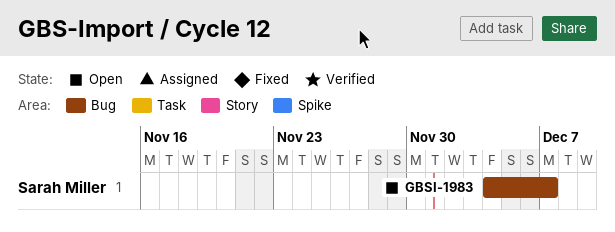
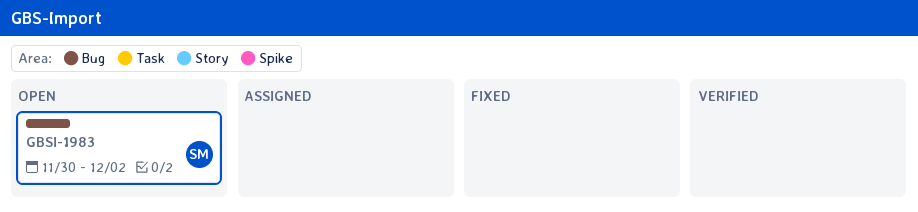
GBSI-1983, start: Dec 4 -> Nov 30
GBSI-1983, due: Dec 7 -> Dec 2

